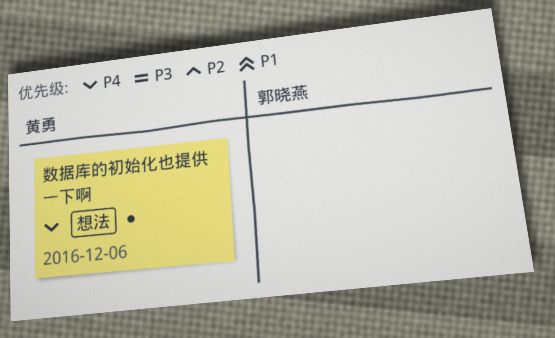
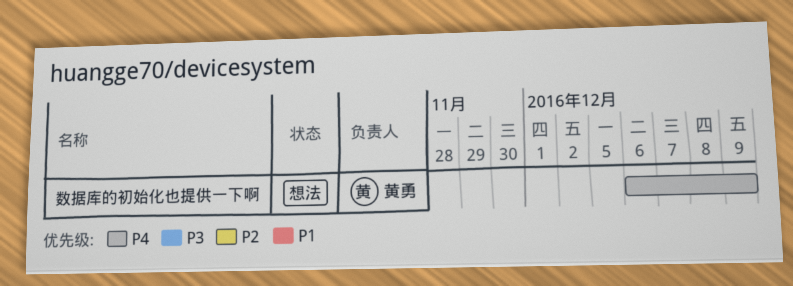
数据库的初始化也提供一下啊, due: Dec 6 -> Dec 9

